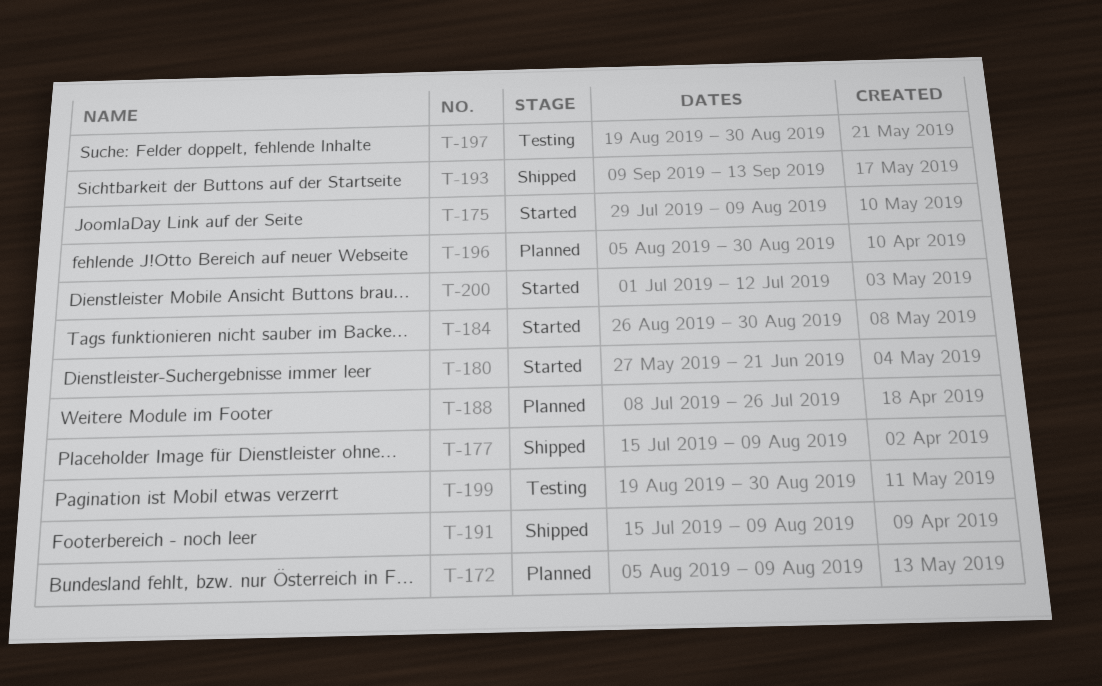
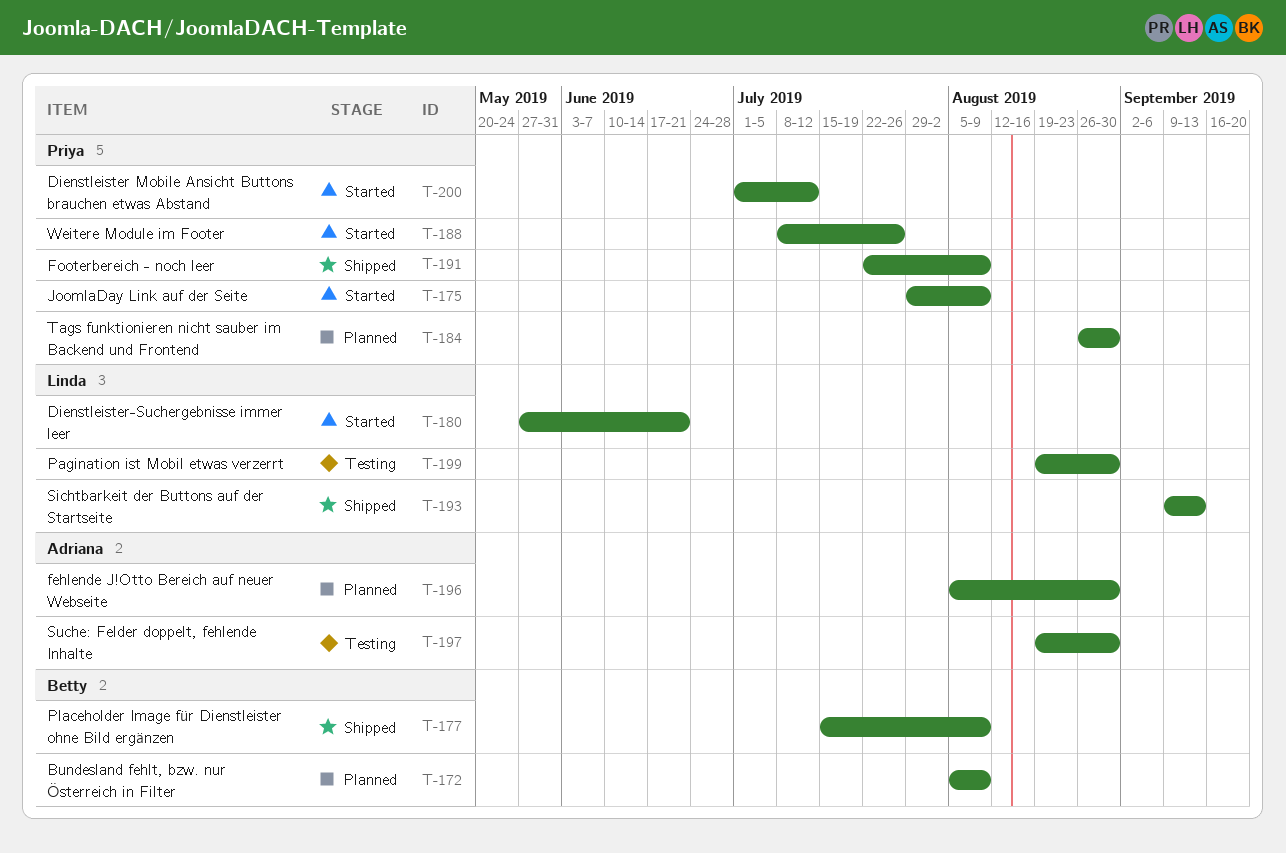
T-184, status: Started -> Planned
T-188, status: Planned -> Started
T-191, start: Jul 15 -> Jul 22

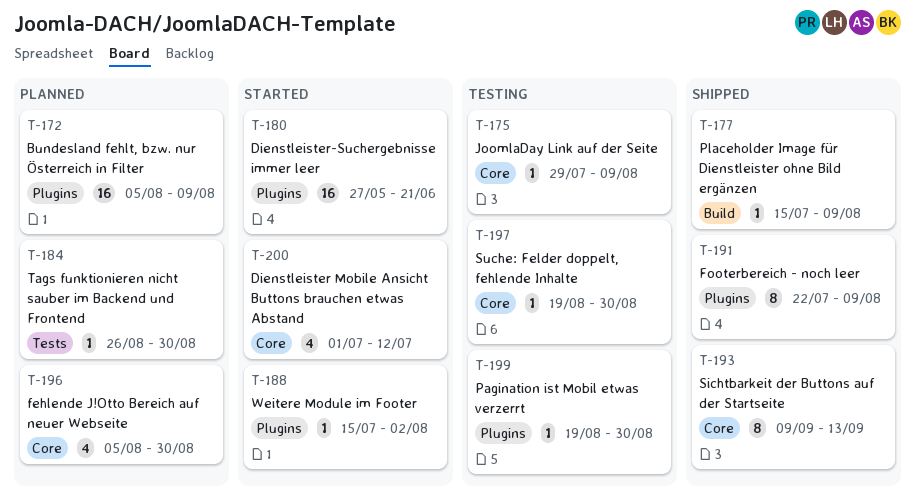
T-175, status: Started -> Testing
T-188, start: Jul 8 -> Jul 15
T-188, due: Jul 26 -> Aug 2

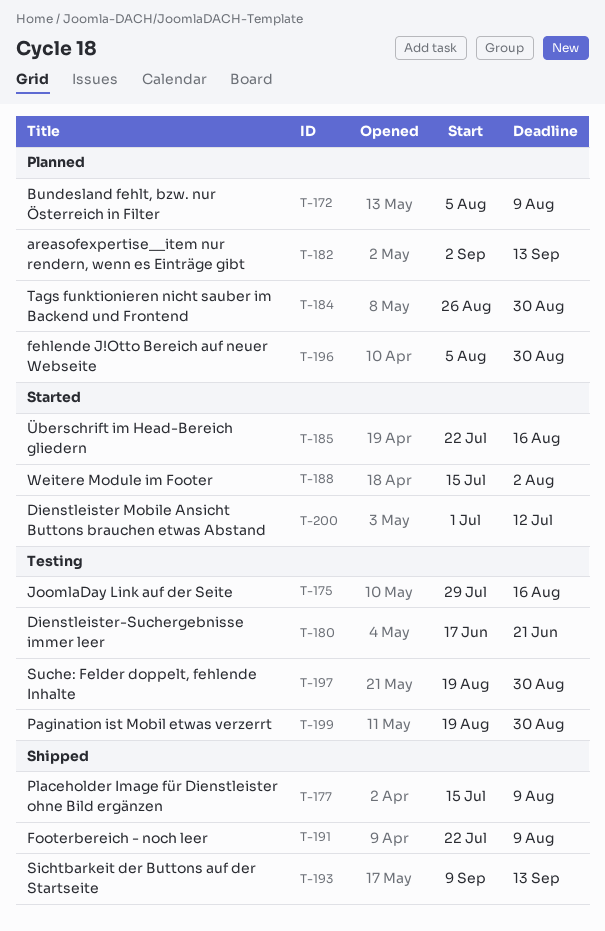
T-175, due: Aug 9 -> Aug 16
T-180, status: Started -> Testing
T-180, start: May 27 -> Jun 17
T-182: none -> present
T-185: none -> present

